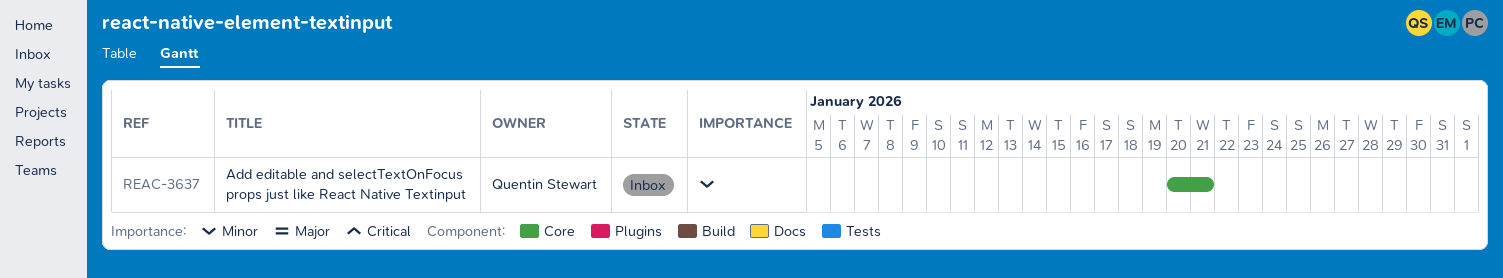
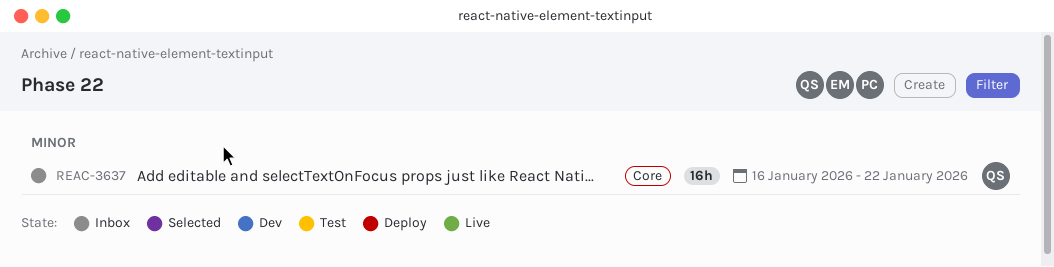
REAC-3637, start: Jan 20 -> Jan 16
REAC-3637, due: Jan 21 -> Jan 22

